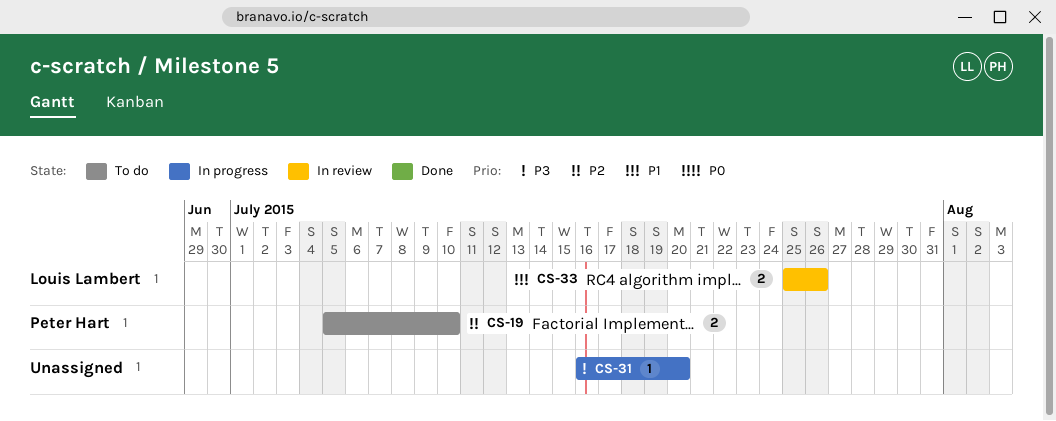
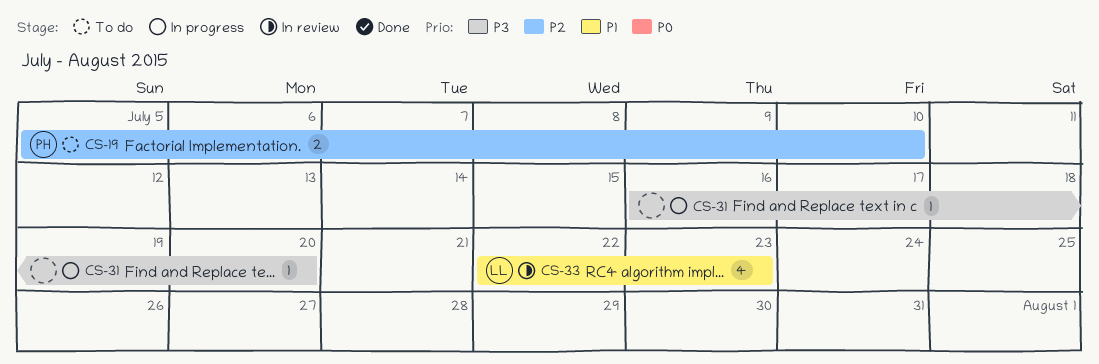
CS-33, estimate: 2 -> 4
CS-33, start: Jul 25 -> Jul 22
CS-33, due: Jul 26 -> Jul 23

